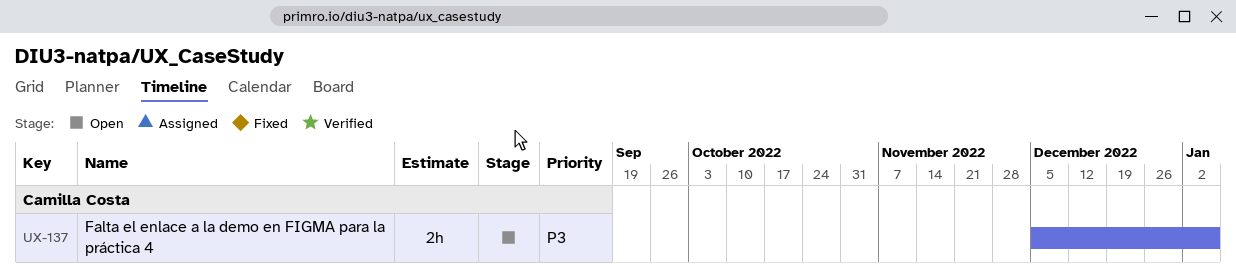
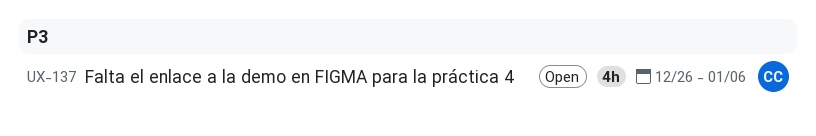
UX-137, estimate: 2h -> 4h
UX-137, start: Dec 5 -> Dec 26

